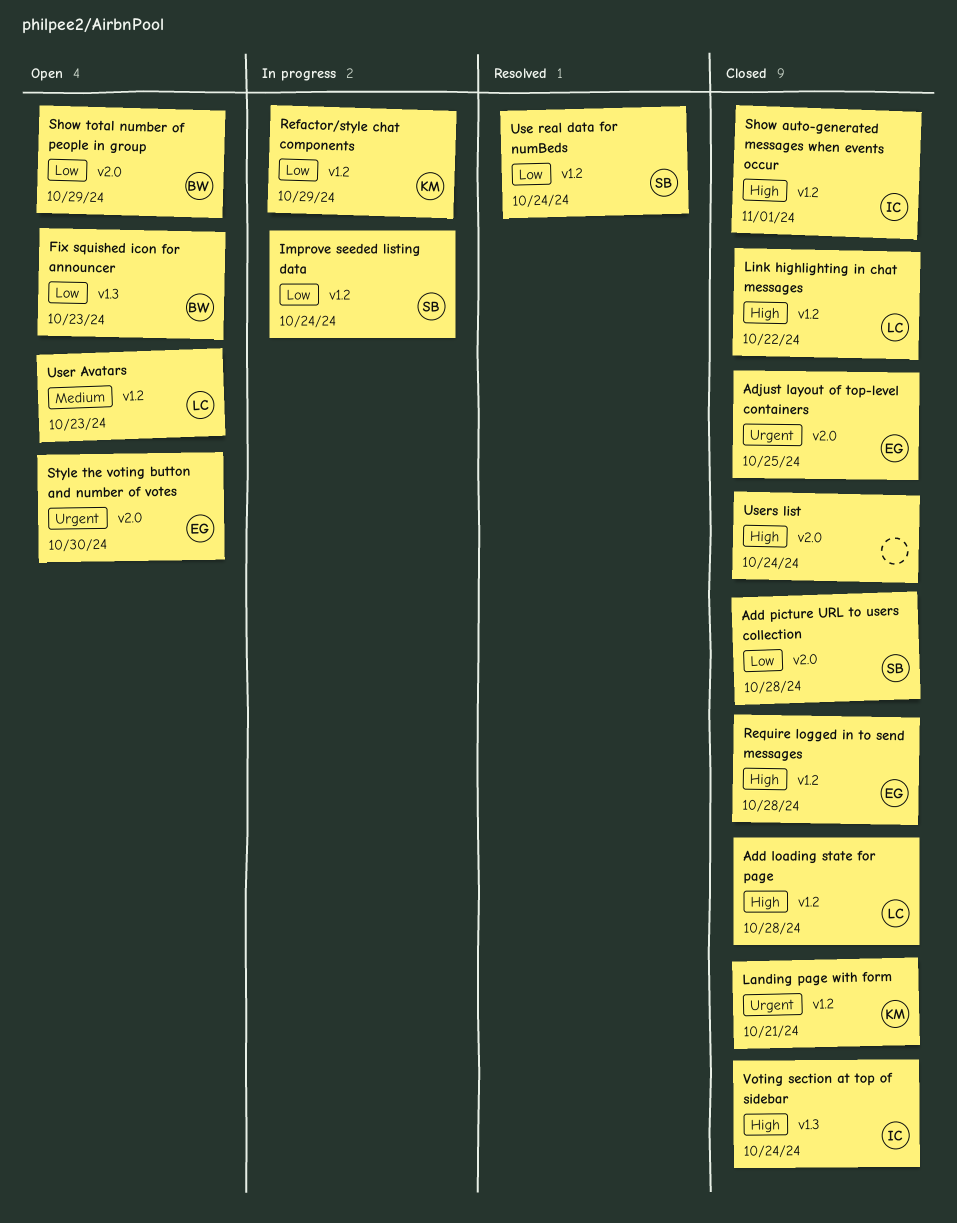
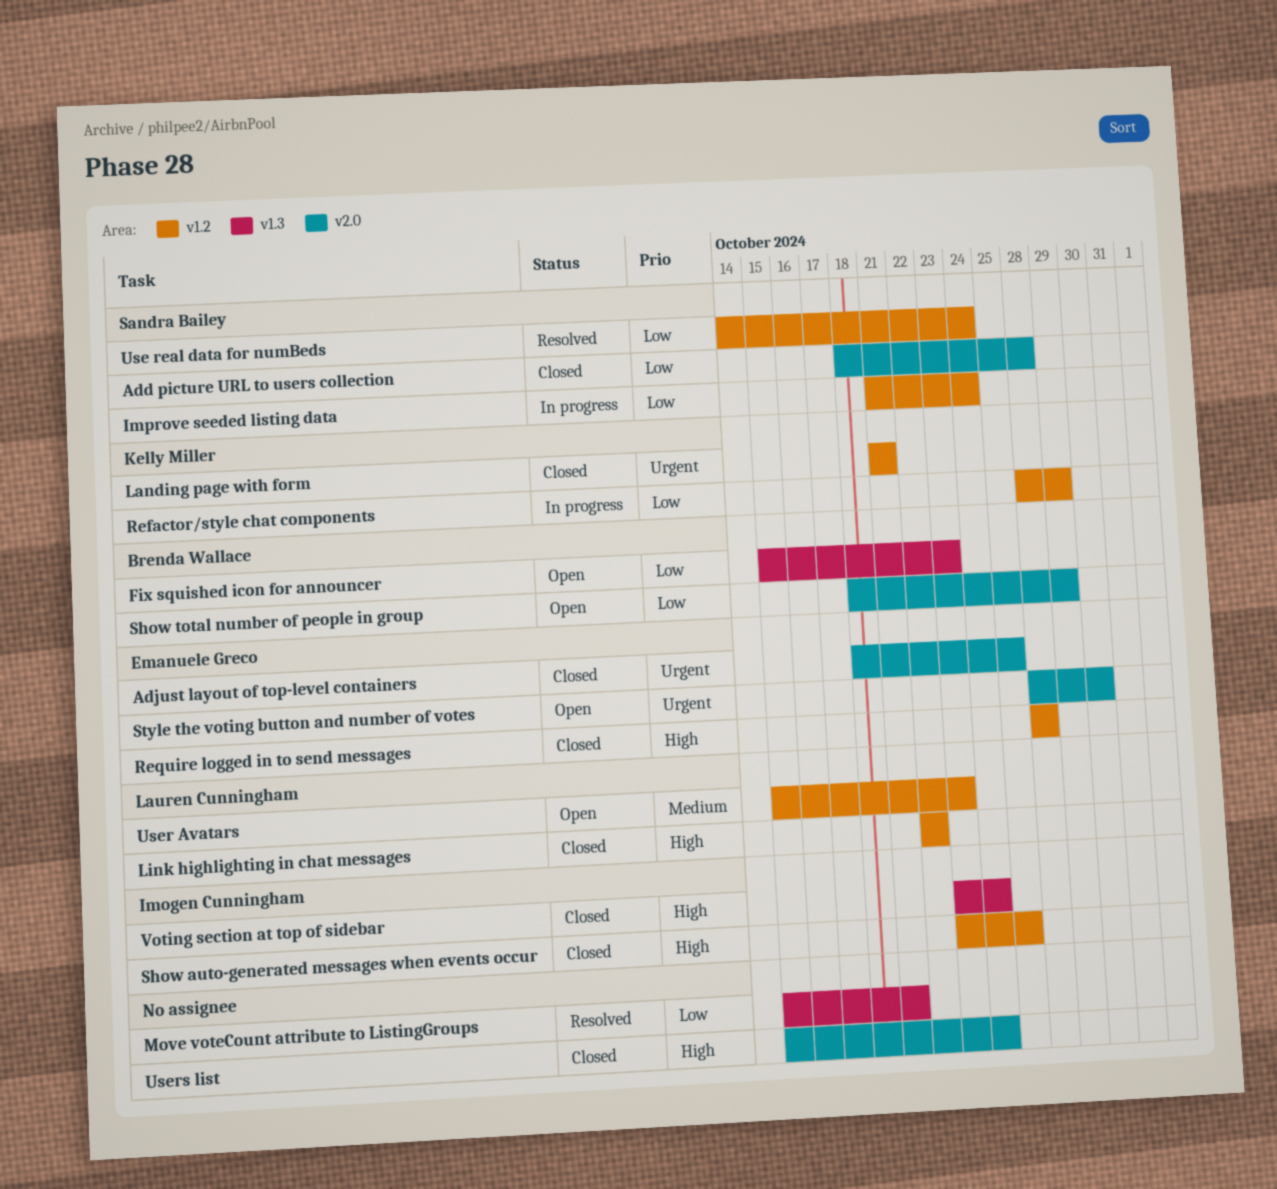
Add loading state for page: present -> none
Move voteCount attribute to ListingGroups: none -> present
Show auto-generated messages when events occur, due: Nov 1 -> Oct 25

